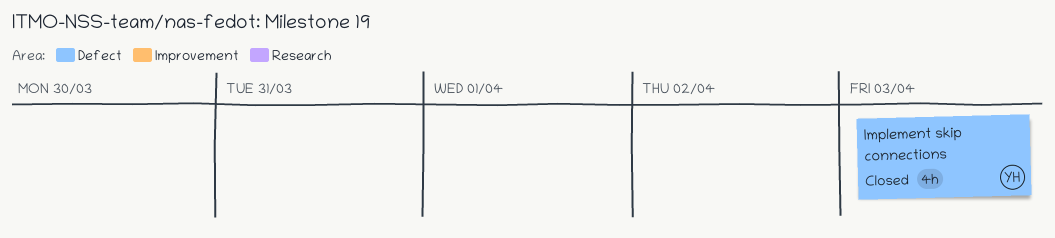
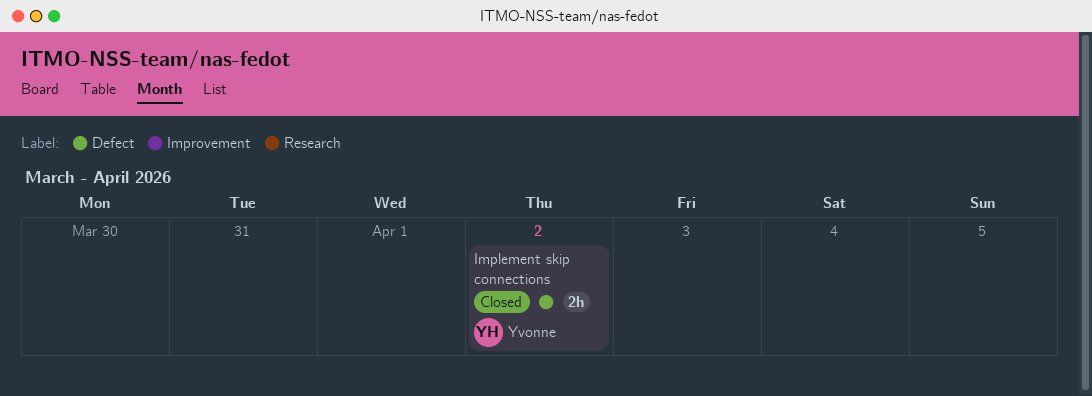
Implement skip connections, estimate: 4h -> 2h
Implement skip connections, due: Apr 3 -> Apr 2

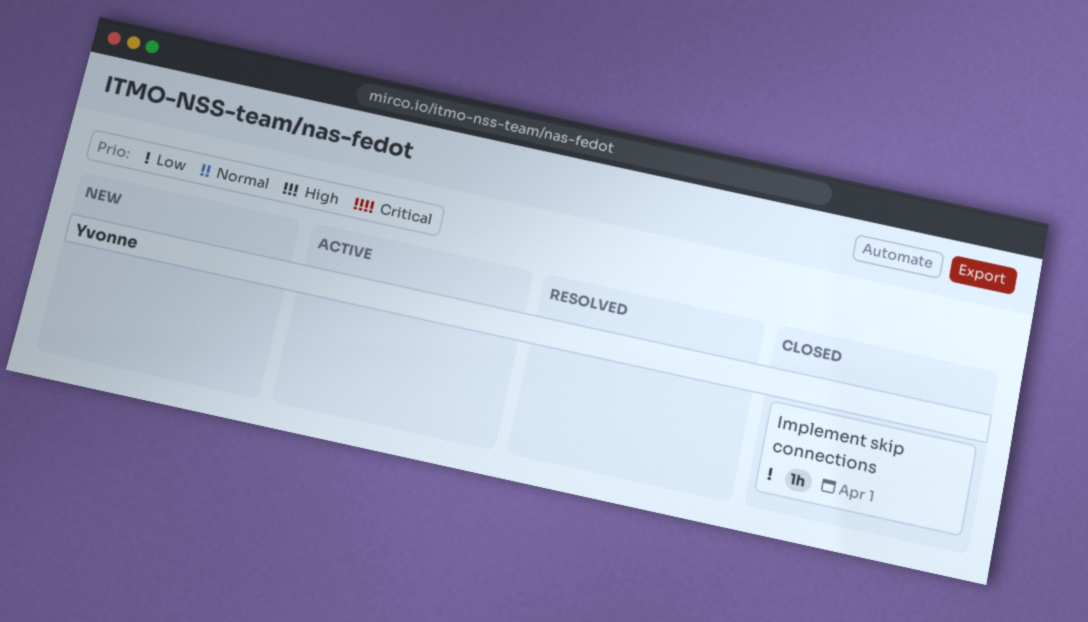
Implement skip connections, estimate: 2h -> 1h
Implement skip connections, due: Apr 2 -> Apr 1

